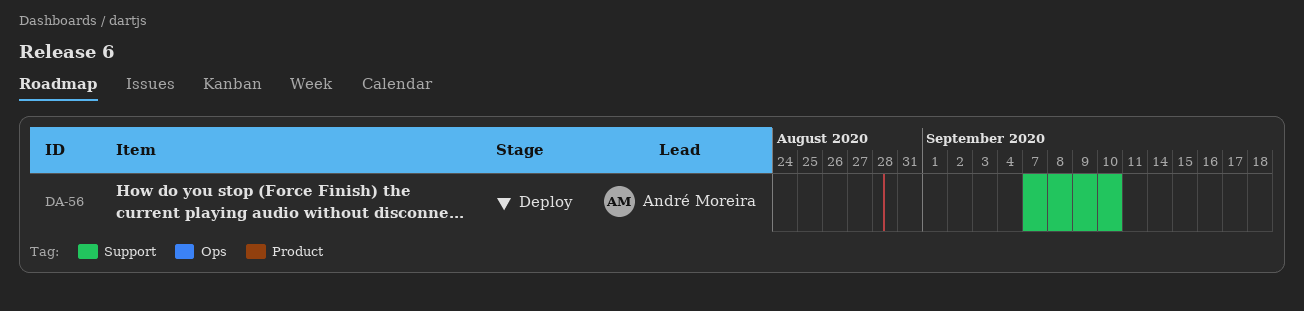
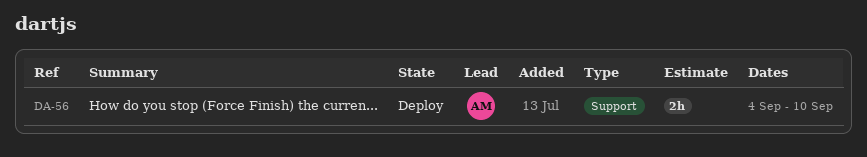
DA-56, start: Sep 7 -> Sep 4

